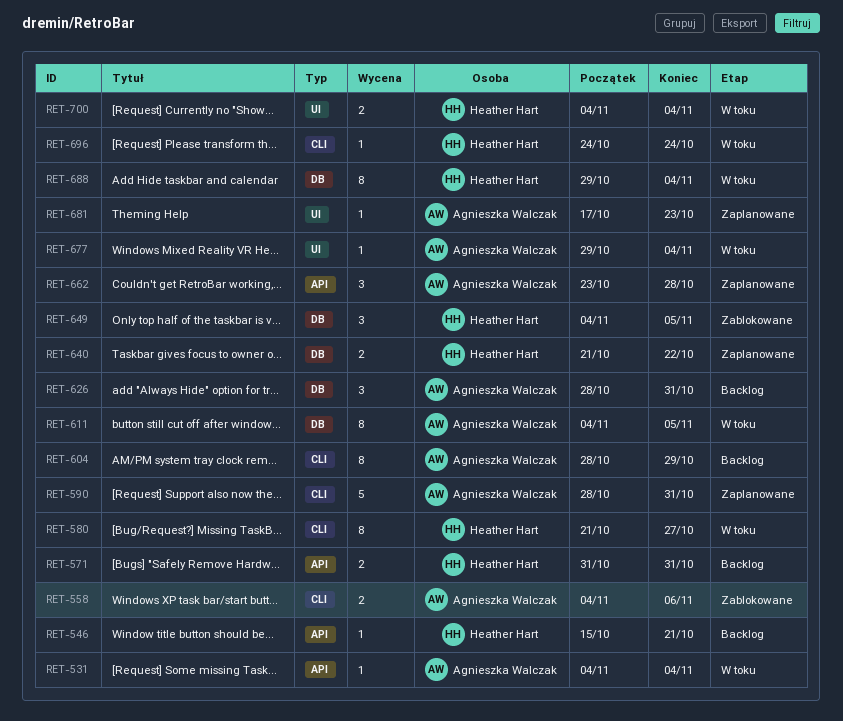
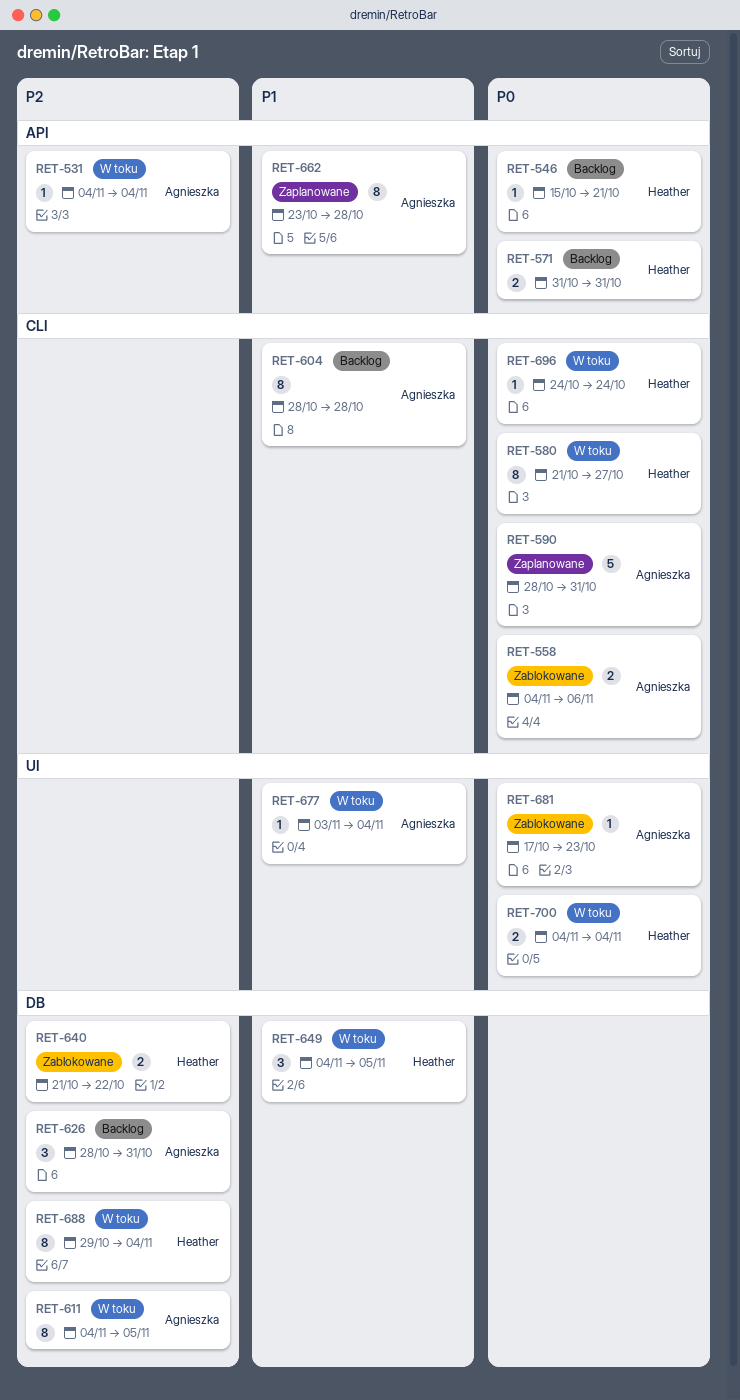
RET-604, due: Oct 29 -> Oct 28
RET-640, status: Zaplanowane -> Zablokowane
RET-649, status: Zablokowane -> W toku
RET-662, estimate: 3 -> 8
RET-677, start: Oct 29 -> Nov 3
RET-681, status: Zaplanowane -> Zablokowane

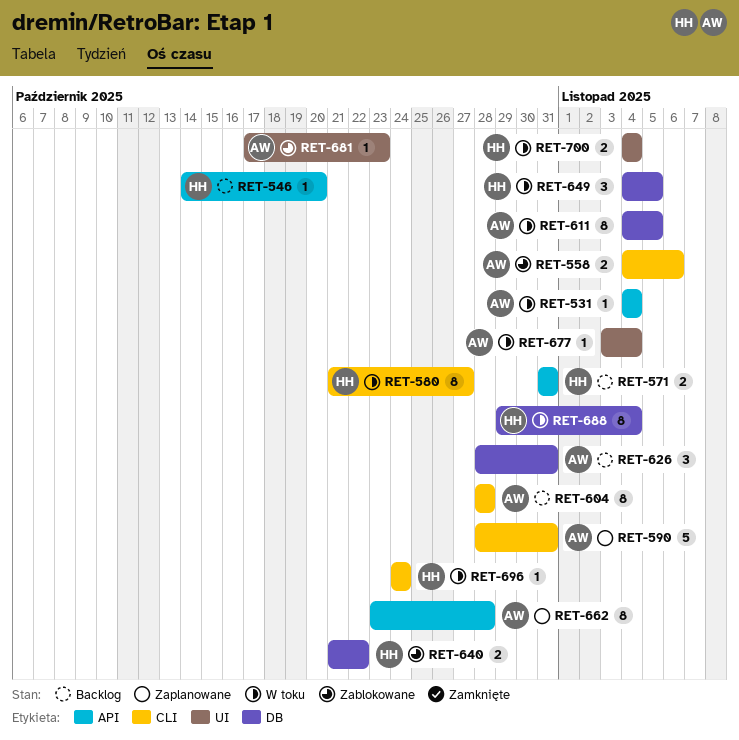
RET-546, start: Oct 15 -> Oct 14
RET-546, due: Oct 21 -> Oct 20

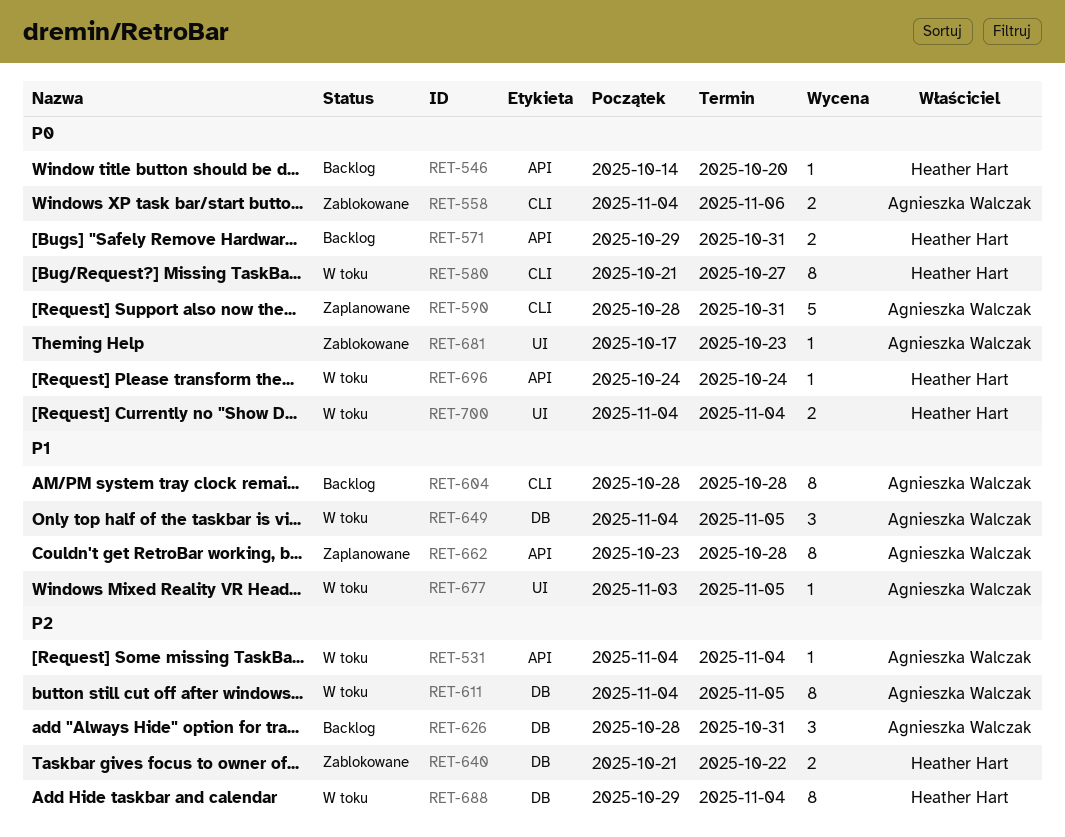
RET-571, start: Oct 31 -> Oct 29
RET-649, owner: Heather Hart -> Agnieszka Walczak
RET-677, due: Nov 4 -> Nov 5
RET-696, label: CLI -> API

